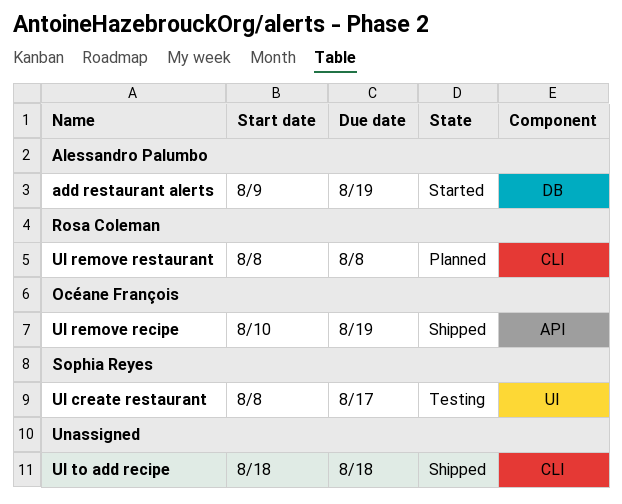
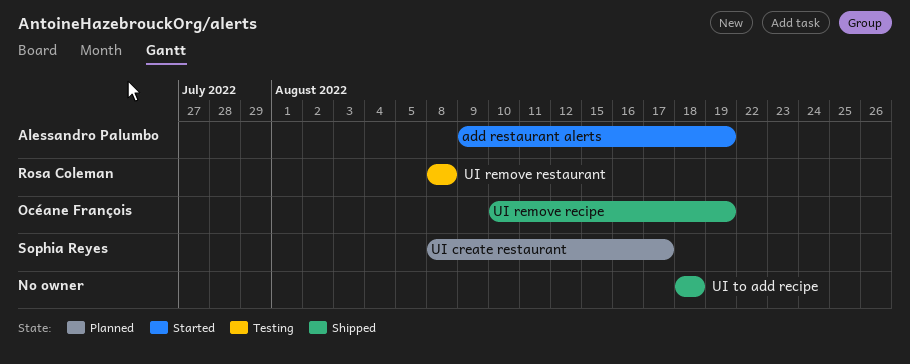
UI create restaurant, status: Testing -> Planned
UI remove restaurant, status: Planned -> Testing

